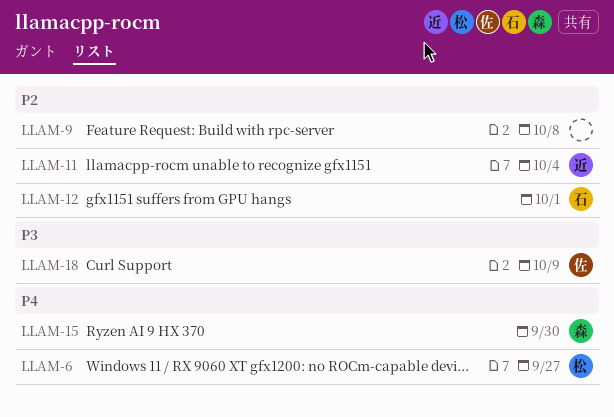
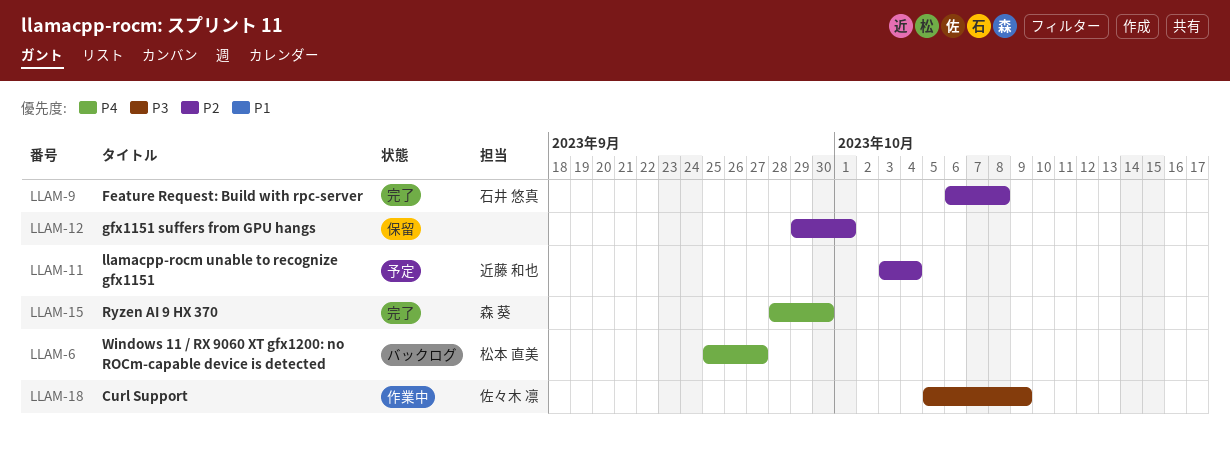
LLAM-9, owner: none -> 石井 悠真
LLAM-12, owner: 石井 悠真 -> none

